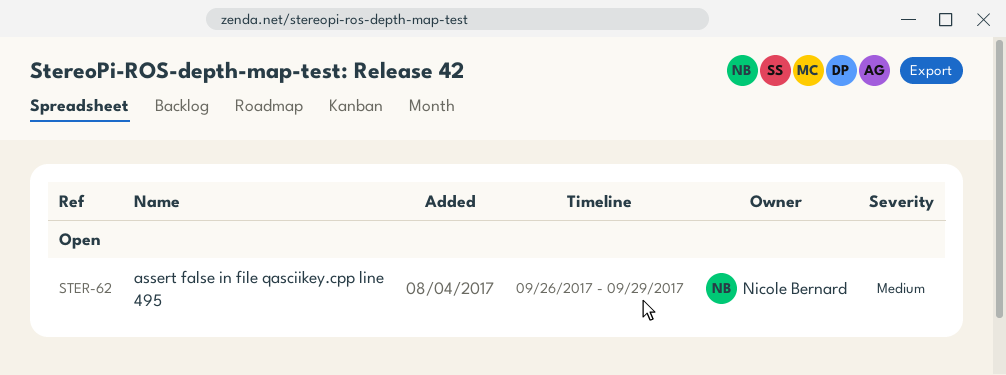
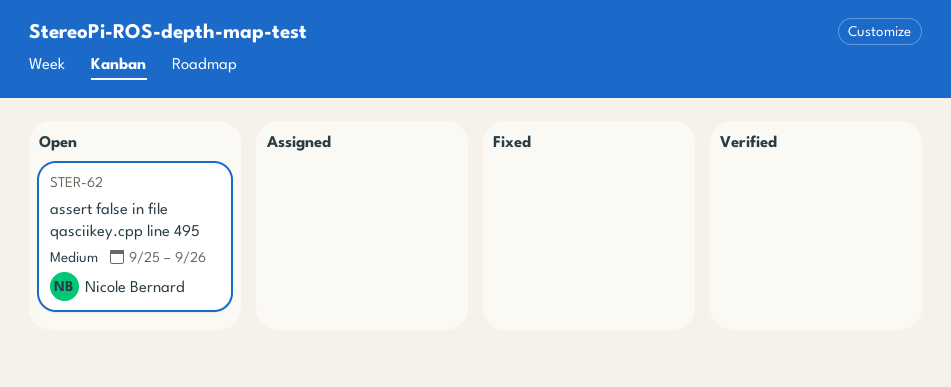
STER-62, start: Sep 26 -> Sep 25
STER-62, due: Sep 29 -> Sep 26

